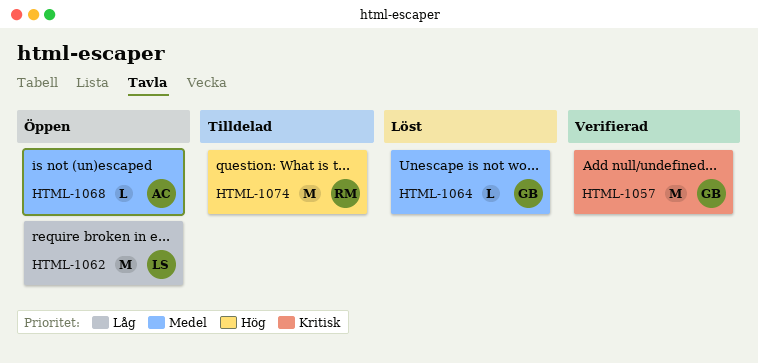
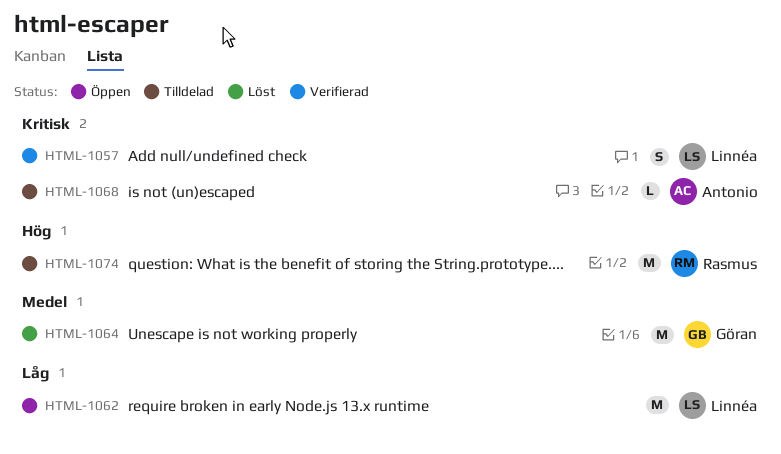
HTML-1057, owner: Göran -> Linnéa
HTML-1057, estimate: M -> S
HTML-1064, estimate: L -> M
HTML-1068, status: Öppen -> Tilldelad
HTML-1068, priority: Medel -> Kritisk

